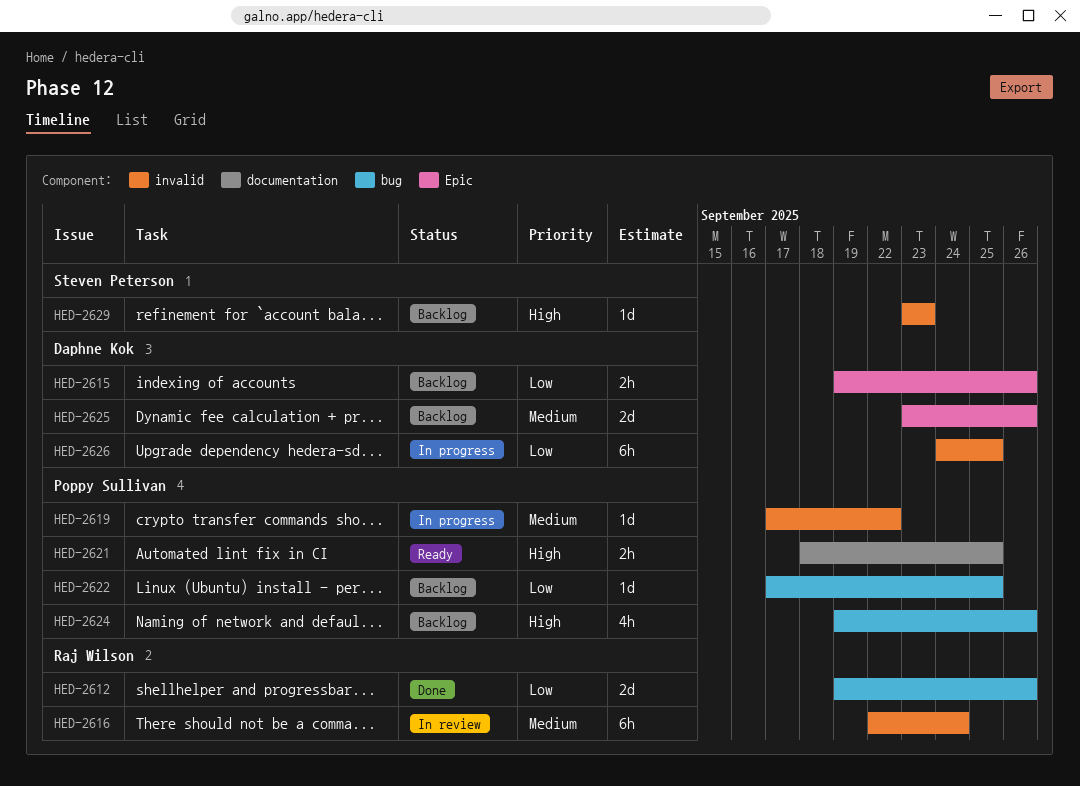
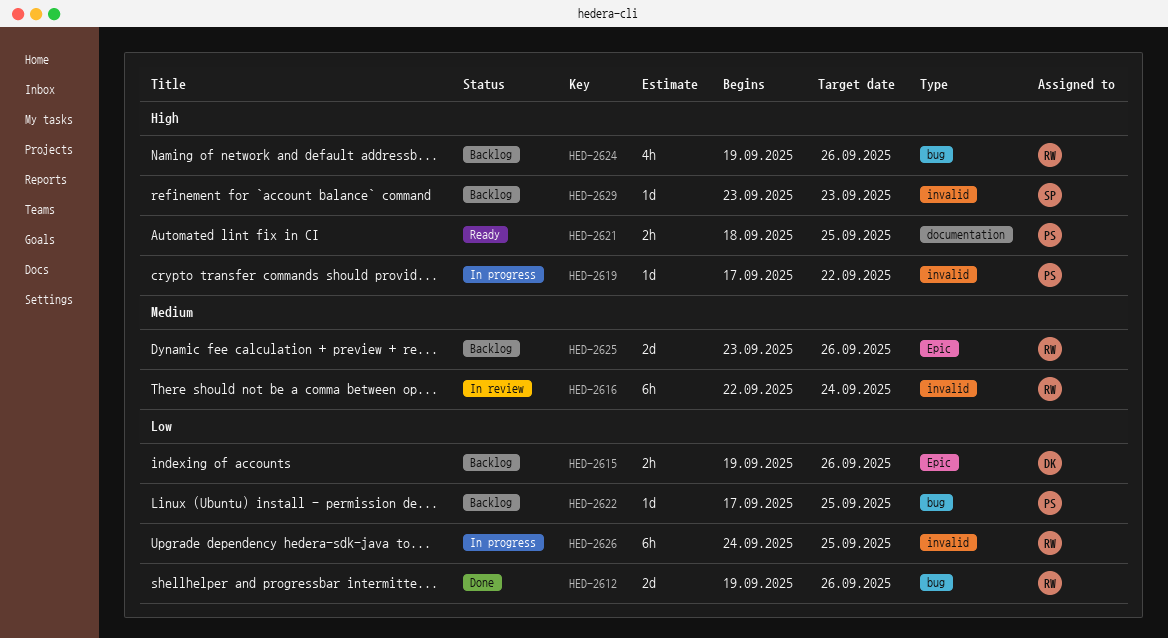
HED-2619, priority: Medium -> High
HED-2624, owner: Poppy Sullivan -> Raj Wilson
HED-2625, owner: Daphne Kok -> Raj Wilson
HED-2626, owner: Daphne Kok -> Raj Wilson

